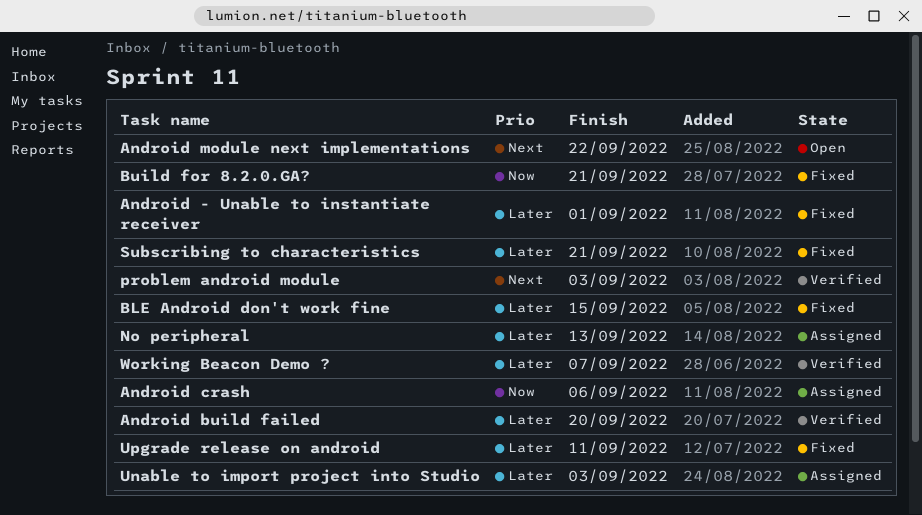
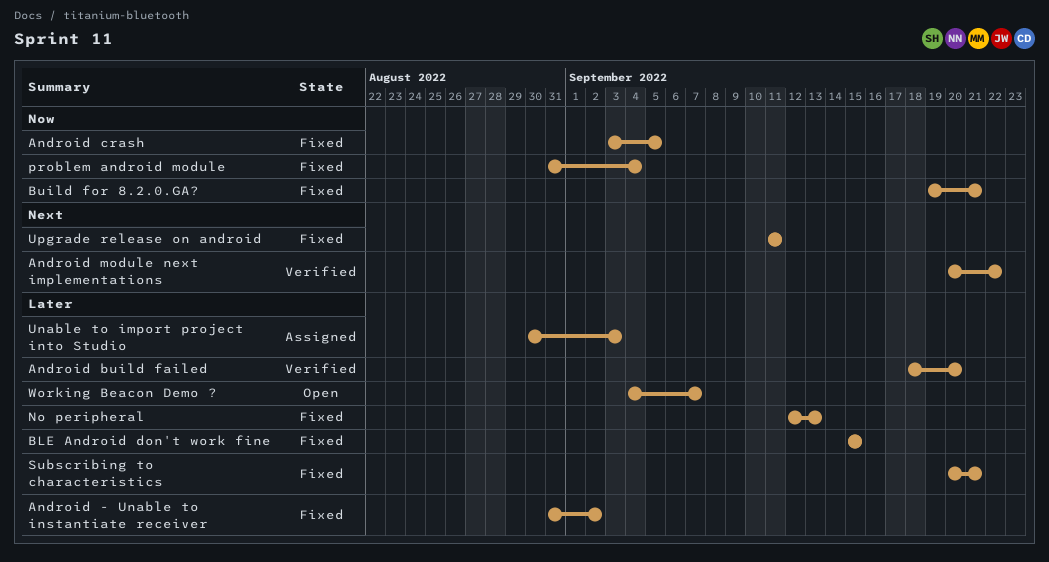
Android - Unable to instantiate receiver, due: Sep 1 -> Sep 2
Android crash, status: Assigned -> Fixed
Android crash, due: Sep 6 -> Sep 5
Android module next implementations, status: Open -> Verified
No peripheral, status: Assigned -> Fixed
problem android module, status: Verified -> Fixed
problem android module, priority: Next -> Now
problem android module, due: Sep 3 -> Sep 4
Upgrade release on android, priority: Later -> Next
Working Beacon Demo ?, status: Verified -> Open

